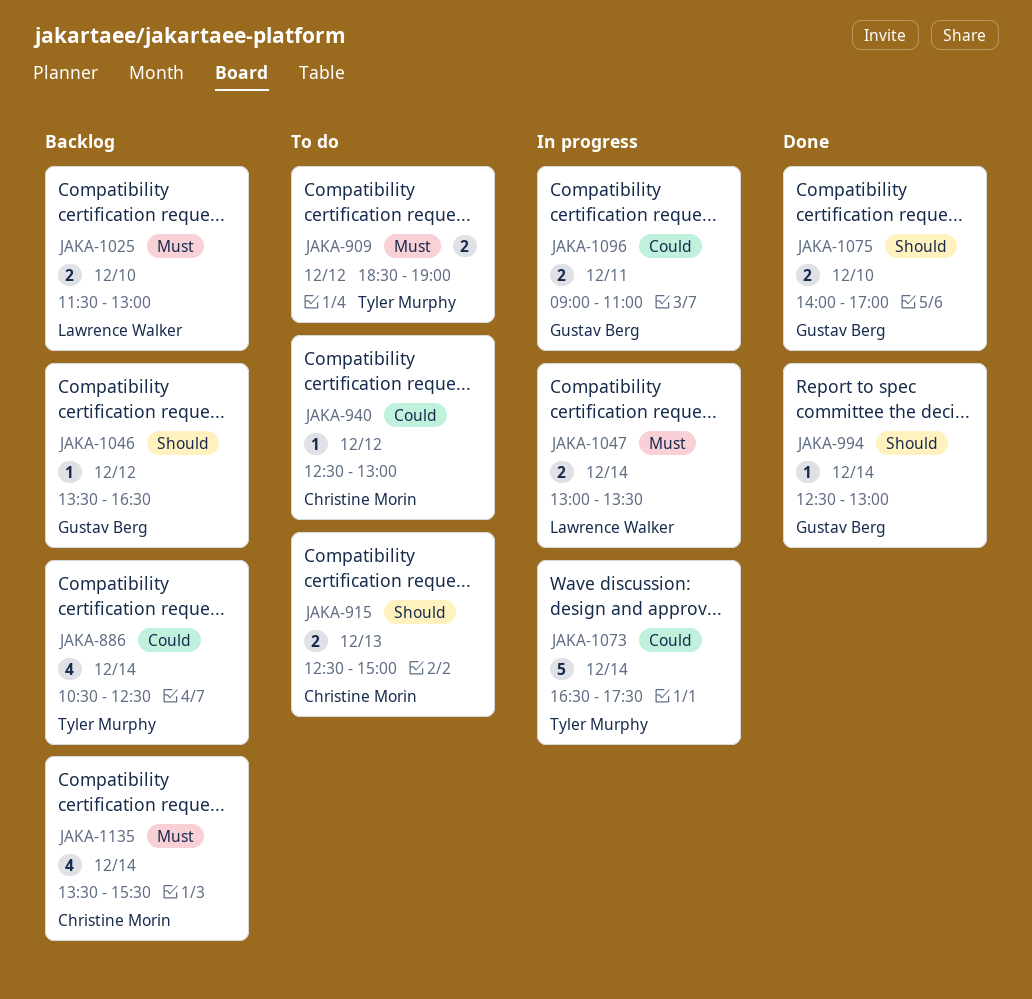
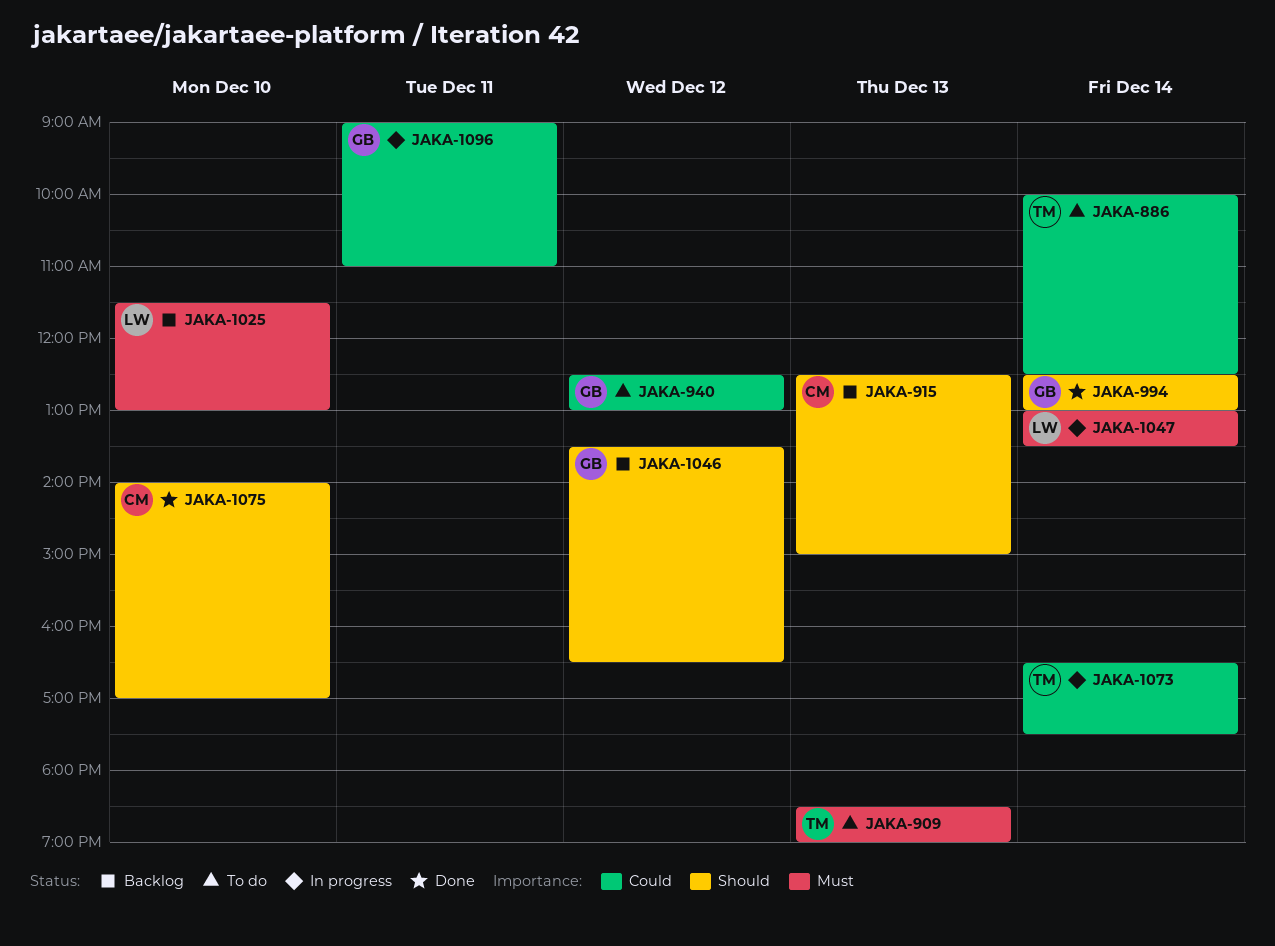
JAKA-886, status: Backlog -> To do
JAKA-886, begins: 10:30 -> 10:00
JAKA-909, day: Dec 12 -> Dec 13
JAKA-915, status: To do -> Backlog
JAKA-940, owner: Christine Morin -> Gustav Berg
JAKA-1075, owner: Gustav Berg -> Christine Morin
JAKA-1135: present -> none

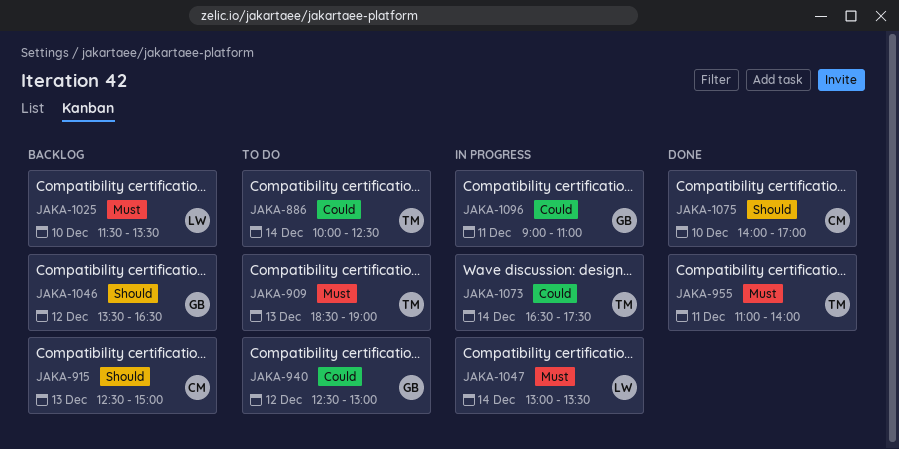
JAKA-955: none -> present
JAKA-994: present -> none
JAKA-1025, ends: 13:00 -> 13:30

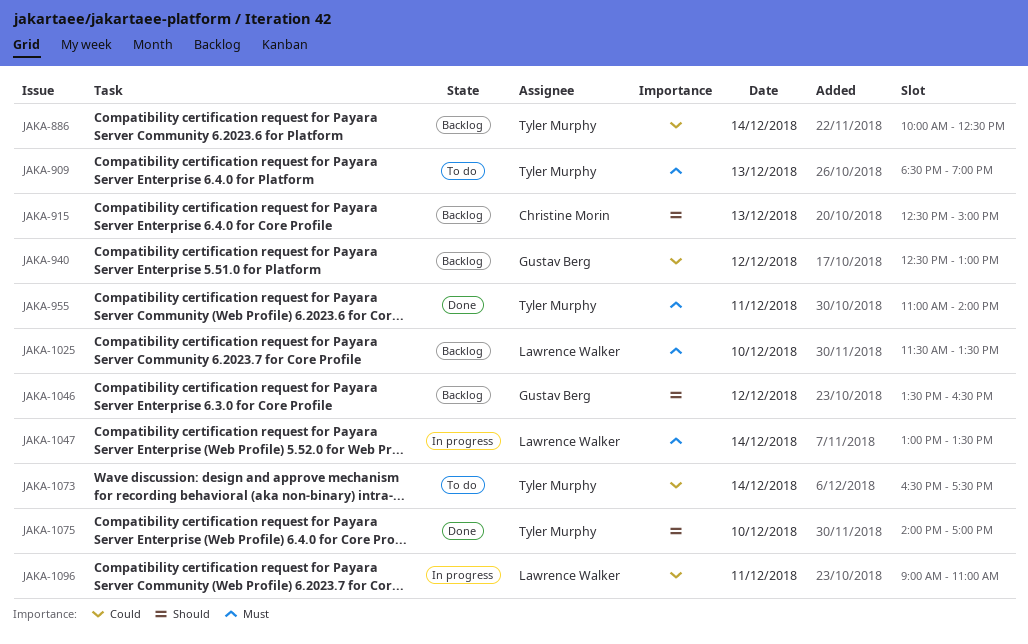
JAKA-886, status: To do -> Backlog
JAKA-940, status: To do -> Backlog
JAKA-1073, status: In progress -> To do
JAKA-1075, owner: Christine Morin -> Tyler Murphy
JAKA-1096, owner: Gustav Berg -> Lawrence Walker

